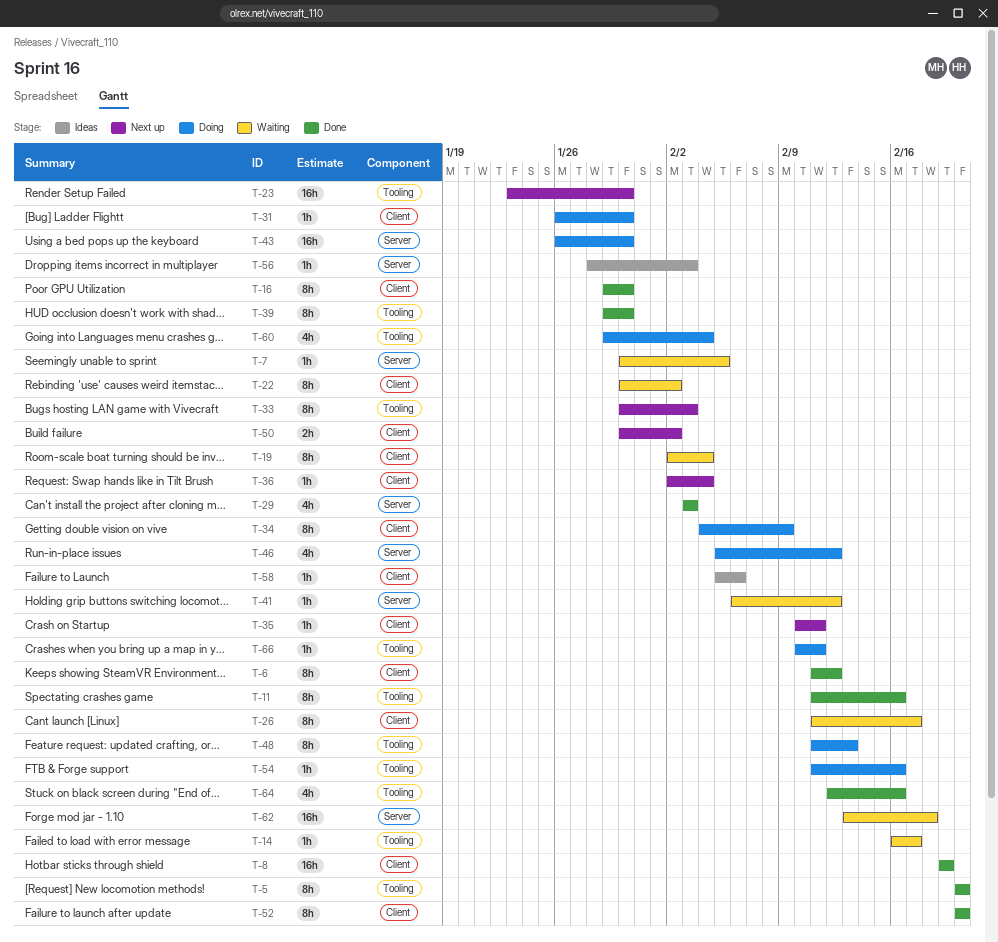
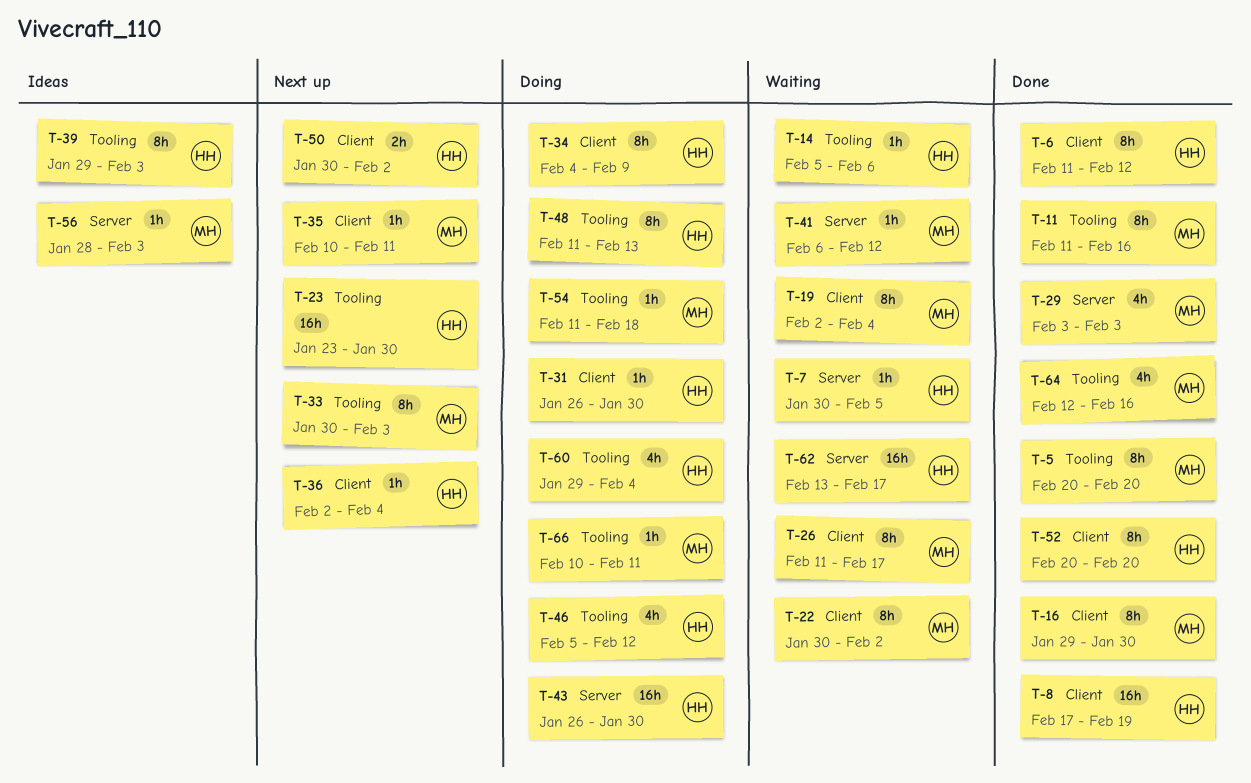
T-8, start: Feb 19 -> Feb 17
T-14, start: Feb 16 -> Feb 5
T-14, due: Feb 17 -> Feb 6
T-39, status: Done -> Ideas
T-39, due: Jan 30 -> Feb 3
T-46, label: Server -> Tooling
T-54, due: Feb 16 -> Feb 18
T-58: present -> none
T-62, due: Feb 18 -> Feb 17

